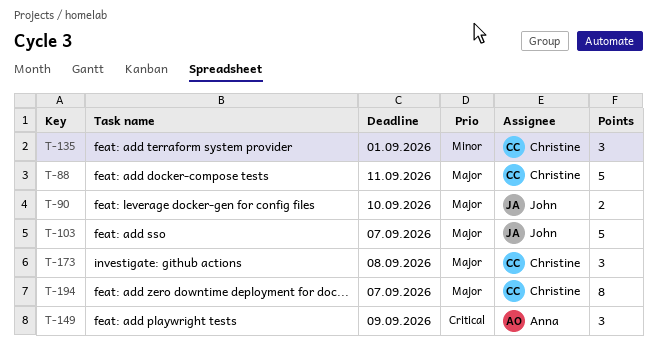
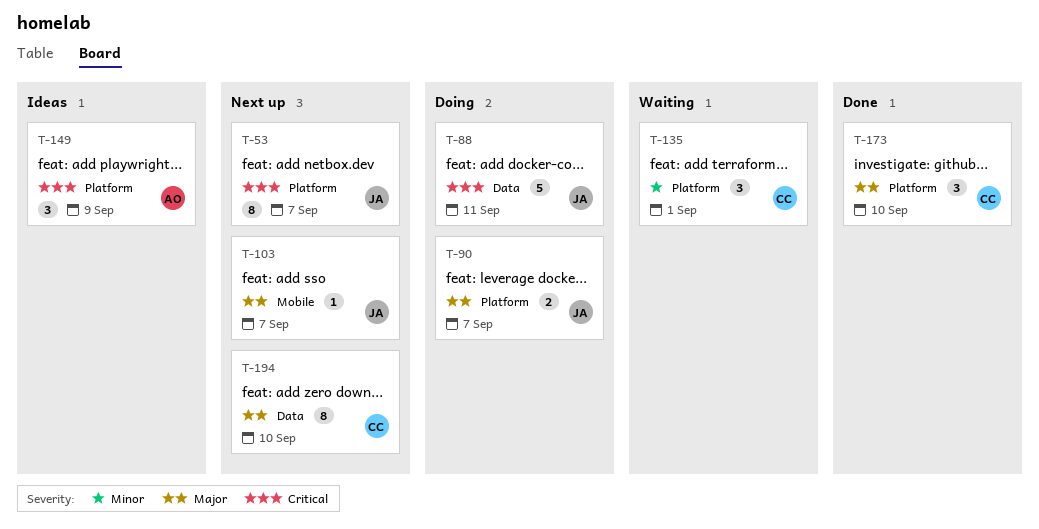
T-53: none -> present
T-88, owner: Christine -> John
T-88, priority: Major -> Critical
T-90, due: Sep 10 -> Sep 7
T-103, estimate: 5 -> 1
T-173, due: Sep 8 -> Sep 10
T-194, due: Sep 7 -> Sep 10

